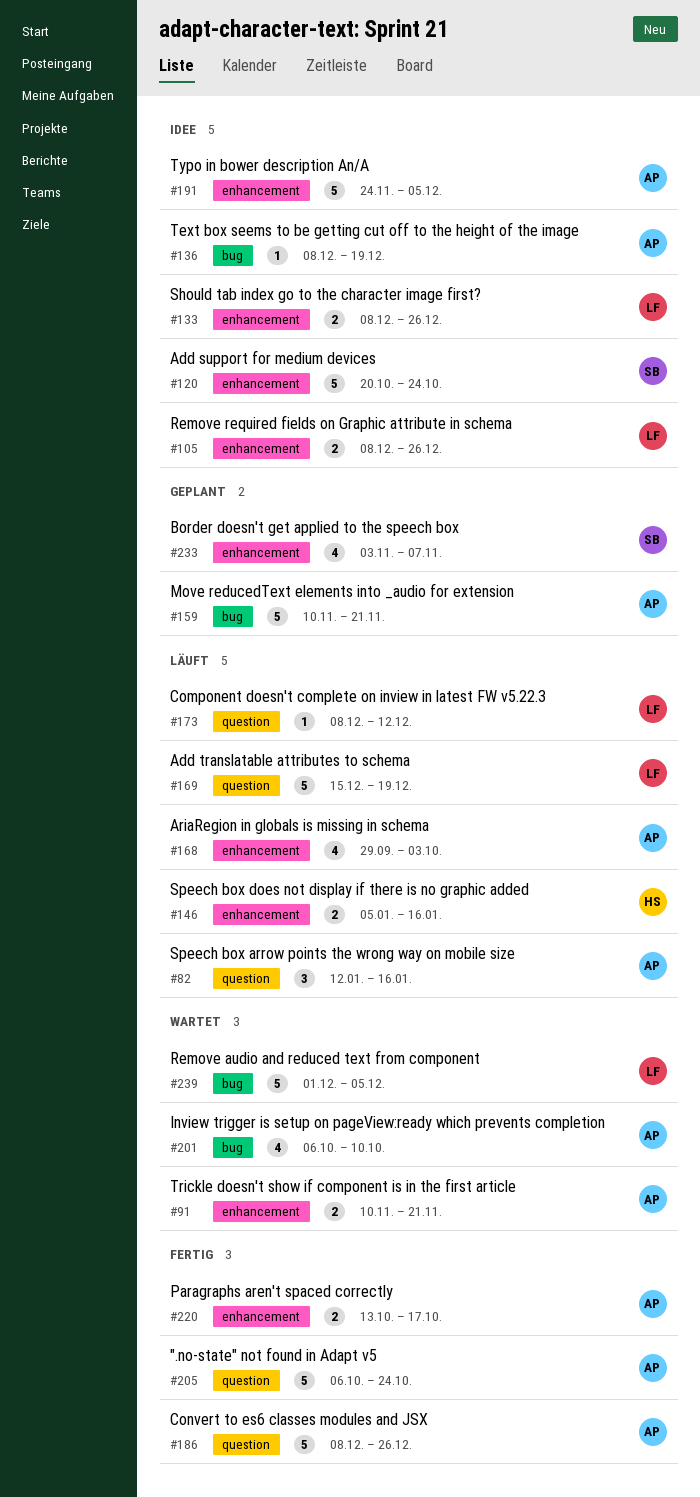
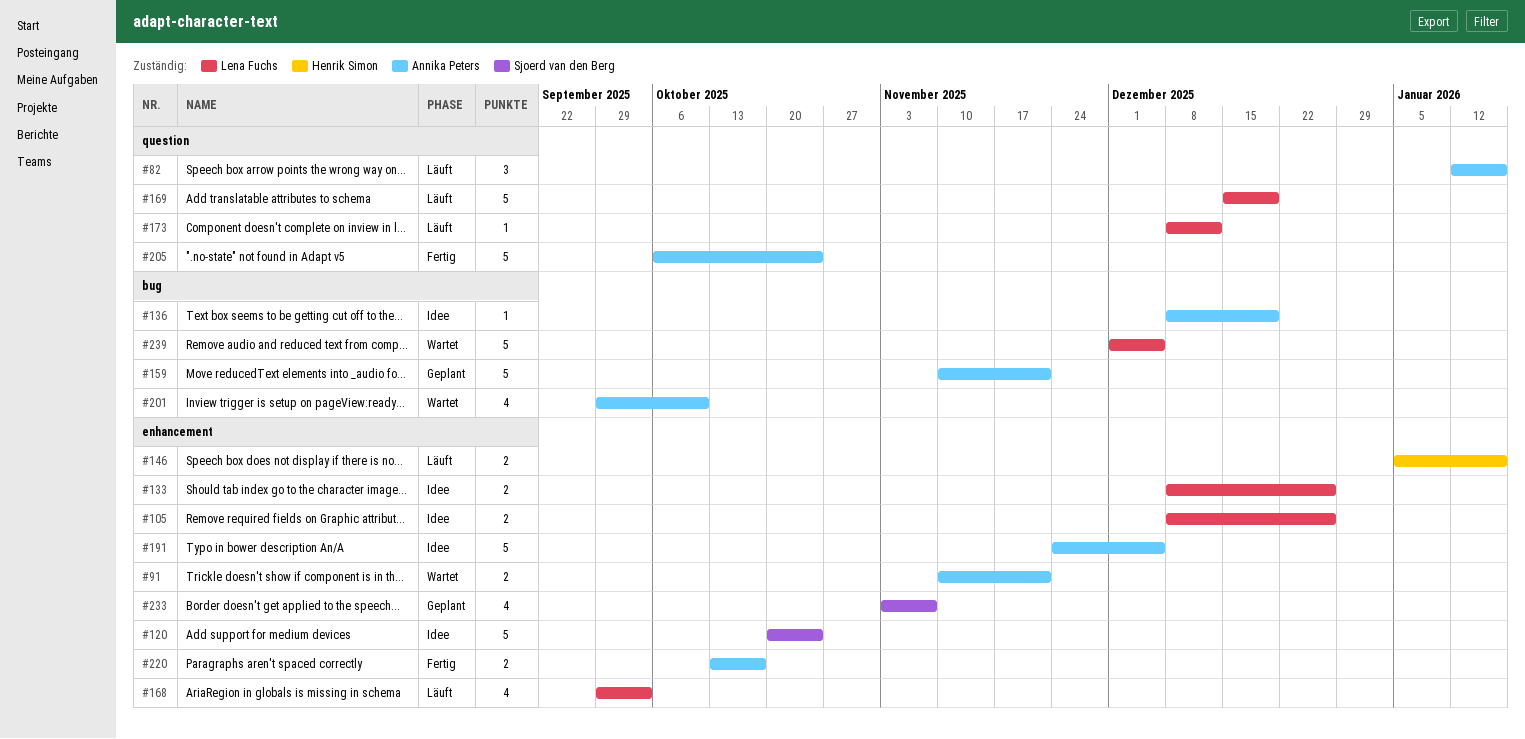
#168, owner: Annika Peters -> Lena Fuchs
#186: present -> none
#201, start: Oct 6 -> Sep 29

